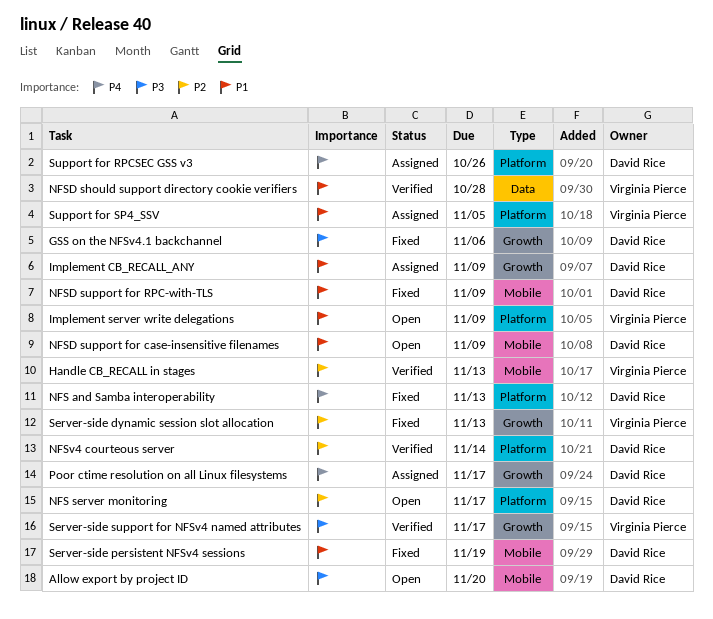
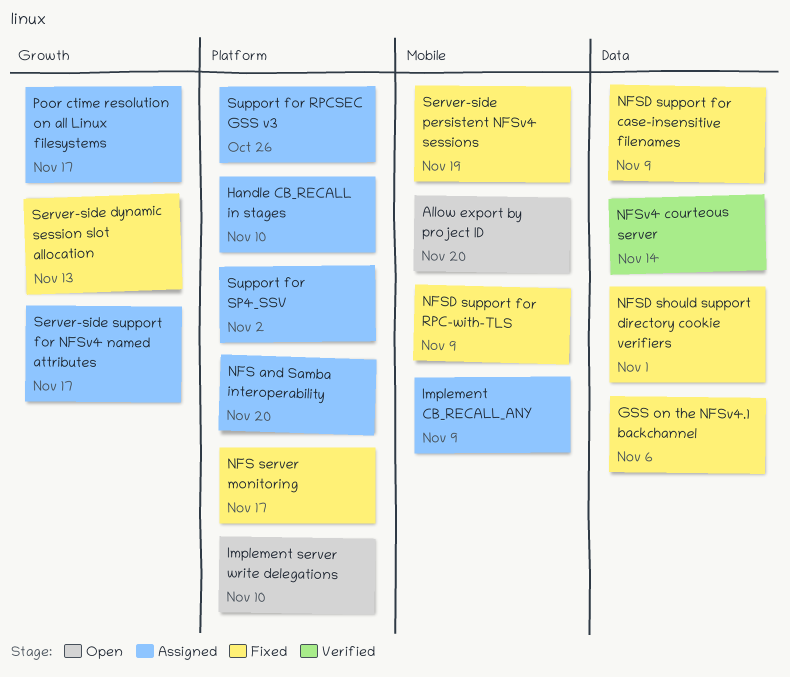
GSS on the NFSv4.1 backchannel, label: Growth -> Data
Handle CB_RECALL in stages, status: Verified -> Assigned
Handle CB_RECALL in stages, label: Mobile -> Platform
Handle CB_RECALL in stages, due: Nov 13 -> Nov 10
Implement CB_RECALL_ANY, label: Growth -> Mobile
Implement server write delegations, due: Nov 9 -> Nov 10
NFS and Samba interoperability, status: Fixed -> Assigned
NFS and Samba interoperability, due: Nov 13 -> Nov 20
NFS server monitoring, status: Open -> Fixed
NFSD should support directory cookie verifiers, status: Verified -> Fixed
NFSD should support directory cookie verifiers, due: Oct 28 -> Nov 1
NFSD support for case-insensitive filenames, status: Open -> Fixed
NFSD support for case-insensitive filenames, label: Mobile -> Data
NFSv4 courteous server, label: Platform -> Data
Server-side support for NFSv4 named attributes, status: Verified -> Assigned
Support for SP4_SSV, due: Nov 5 -> Nov 2

